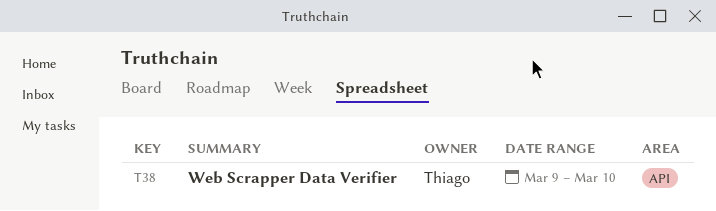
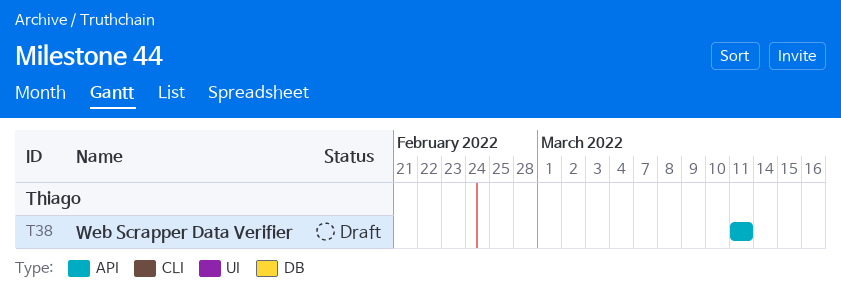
T38, start: Mar 9 -> Mar 11
T38, due: Mar 10 -> Mar 11

